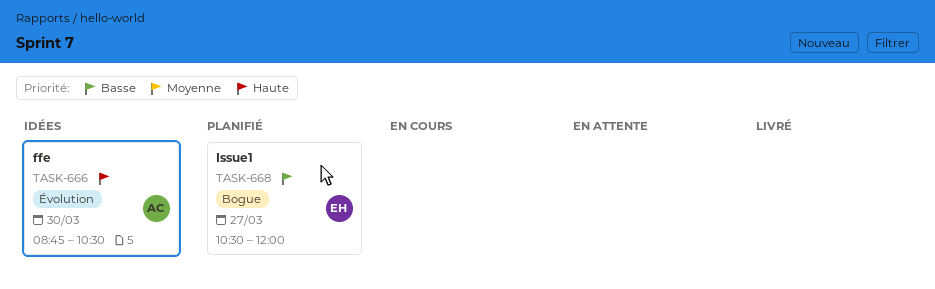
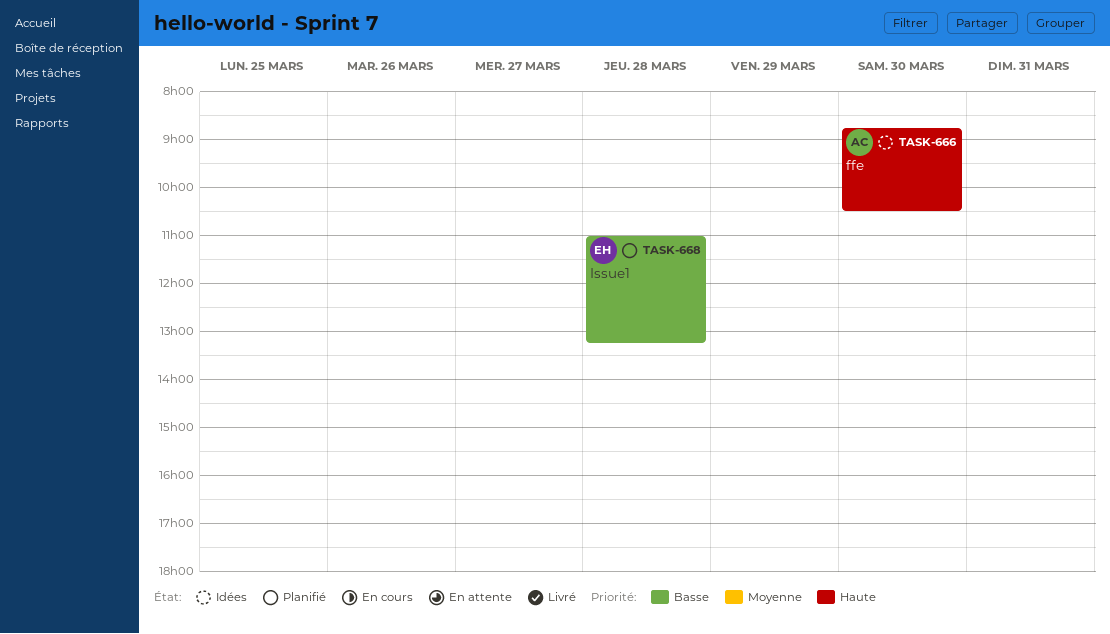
TASK-668, day: Mar 27 -> Mar 28
TASK-668, begins: 10:30 -> 11:00
TASK-668, ends: 12:00 -> 13:15

